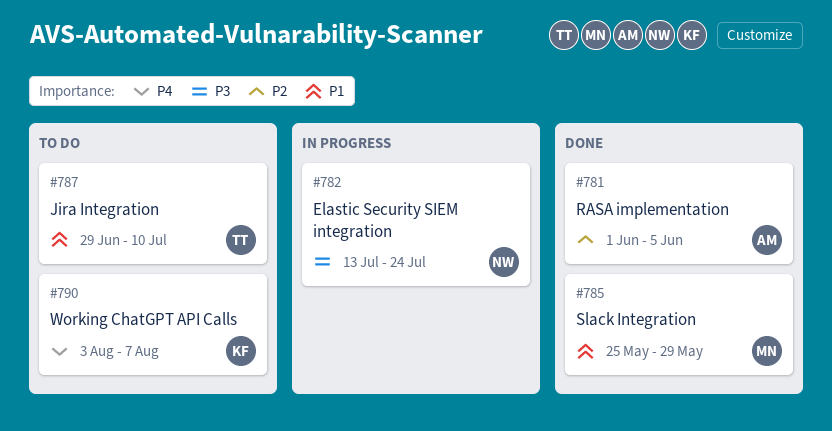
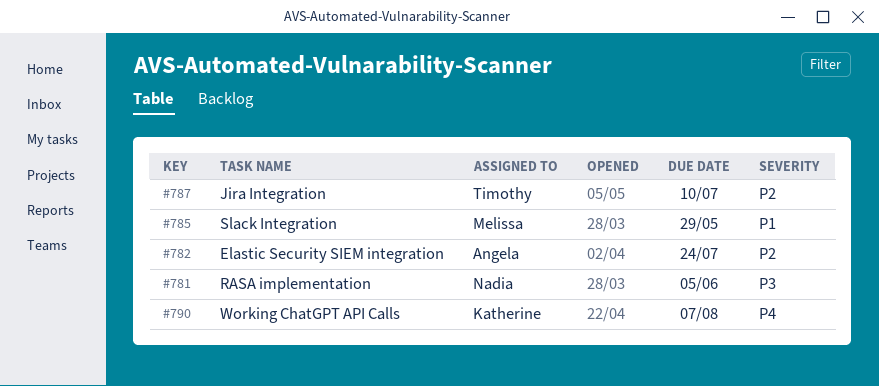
#781, owner: Angela -> Nadia
#781, priority: P2 -> P3
#782, owner: Nadia -> Angela
#782, priority: P3 -> P2
#787, priority: P1 -> P2

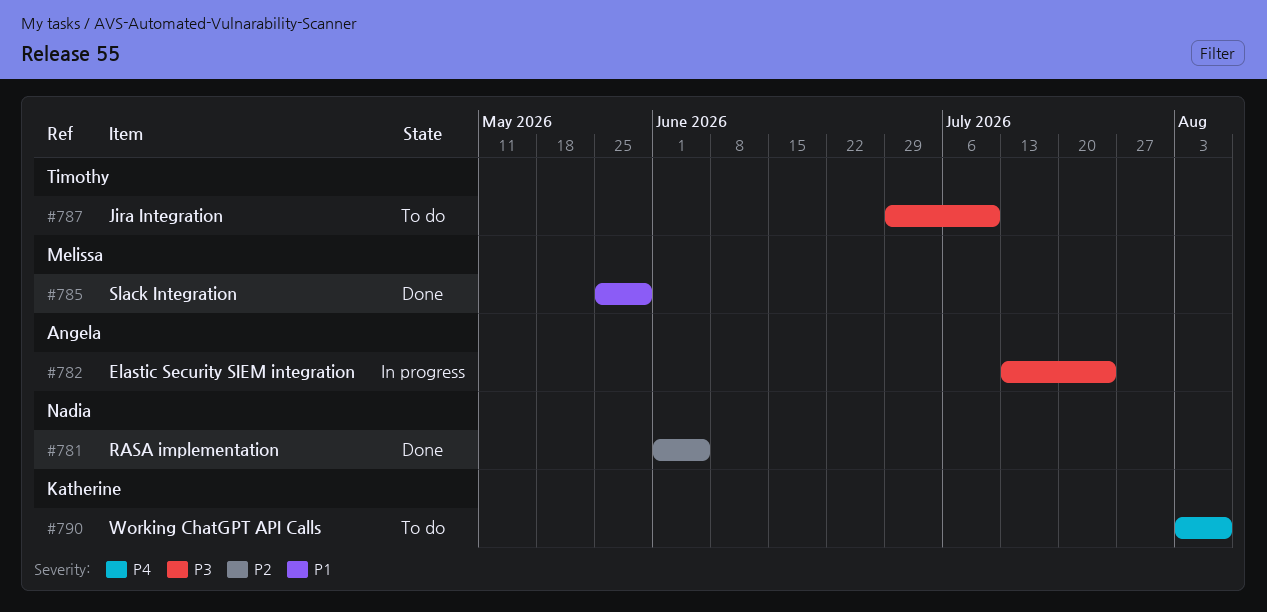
#781, priority: P3 -> P2
#782, priority: P2 -> P3
#787, priority: P2 -> P3

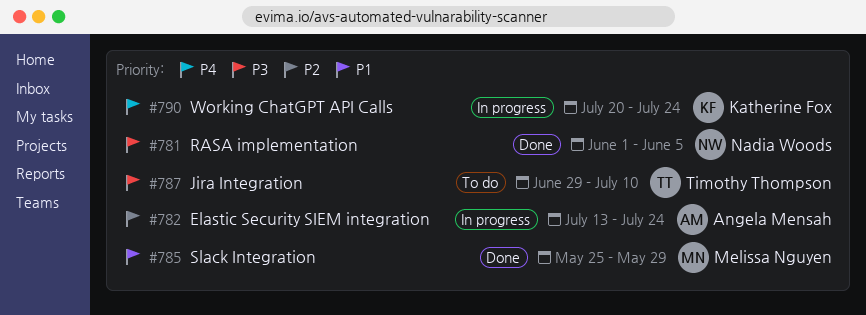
#781, priority: P2 -> P3
#782, priority: P3 -> P2
#790, status: To do -> In progress
#790, start: Aug 3 -> Jul 20
#790, due: Aug 7 -> Jul 24

